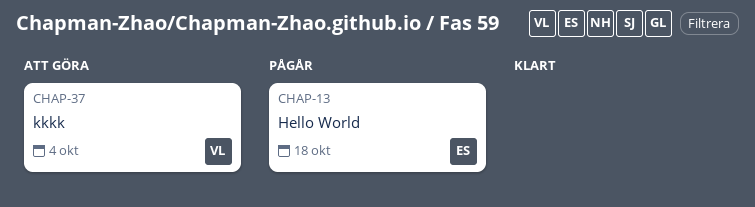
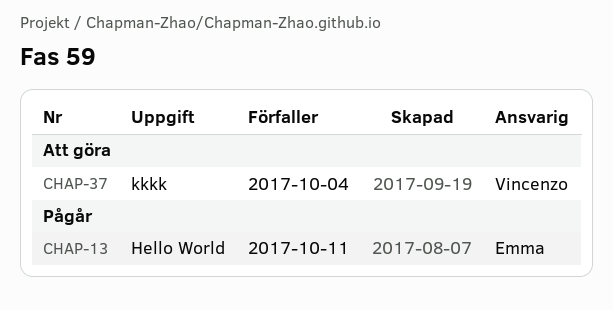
CHAP-13, due: Oct 18 -> Oct 11

